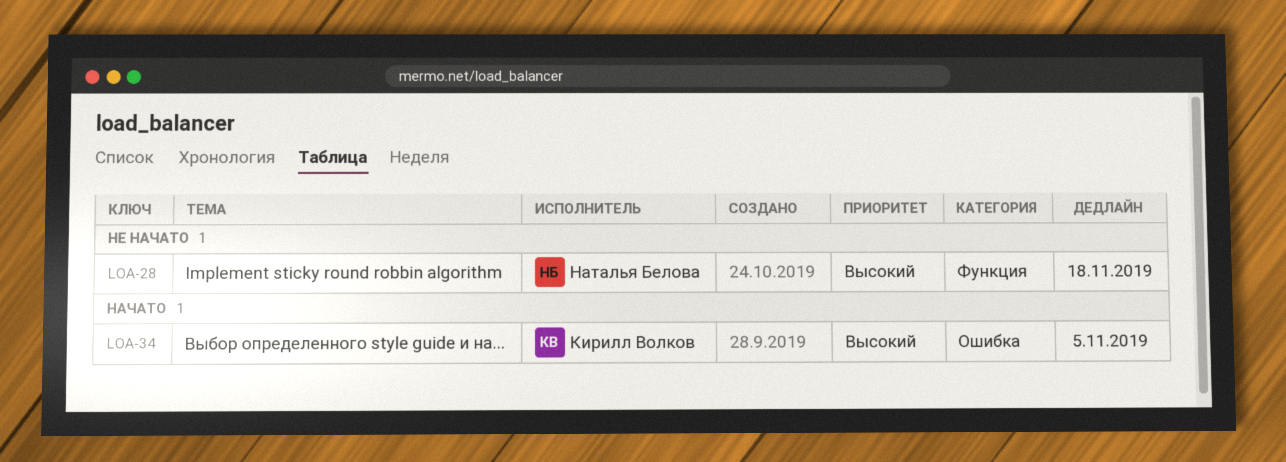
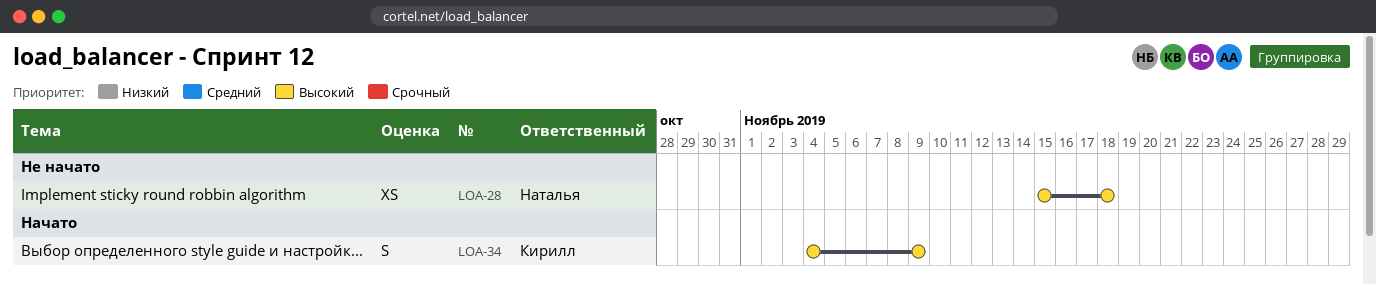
LOA-34, due: Nov 5 -> Nov 9

